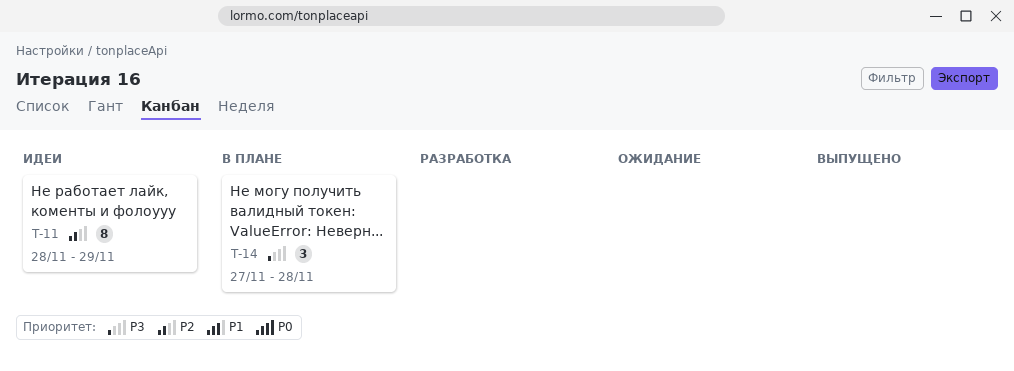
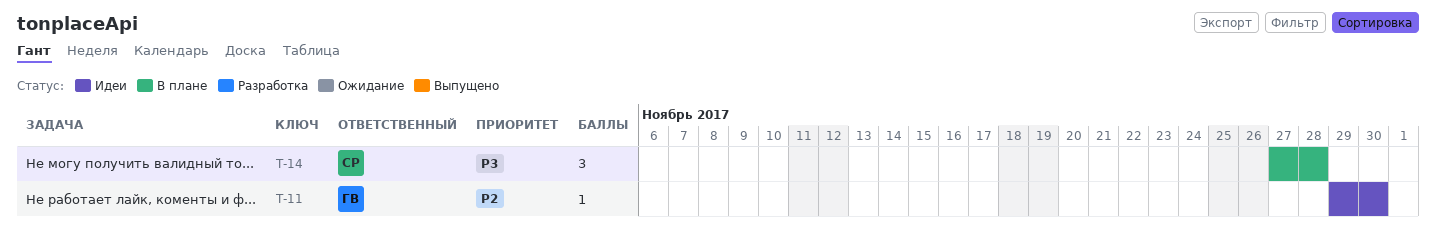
T-11, estimate: 8 -> 1
T-11, start: Nov 28 -> Nov 29
T-11, due: Nov 29 -> Nov 30

